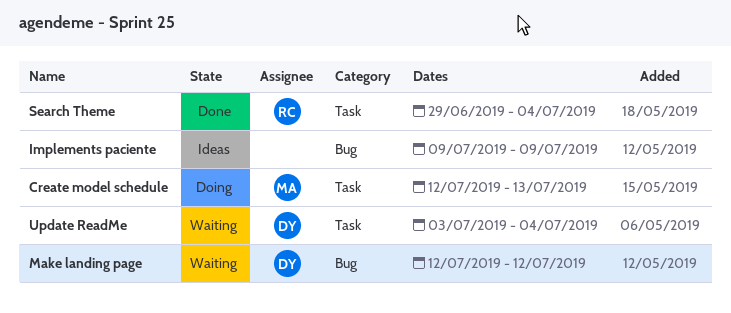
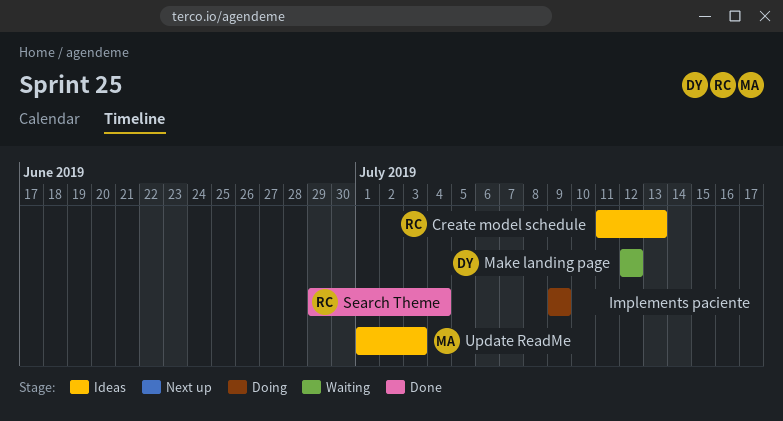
Create model schedule, status: Doing -> Ideas
Create model schedule, owner: MA -> RC
Create model schedule, start: Jul 12 -> Jul 11
Implements paciente, status: Ideas -> Doing
Update ReadMe, status: Waiting -> Ideas
Update ReadMe, owner: DY -> MA
Update ReadMe, start: Jul 3 -> Jul 1
Update ReadMe, due: Jul 4 -> Jul 3

